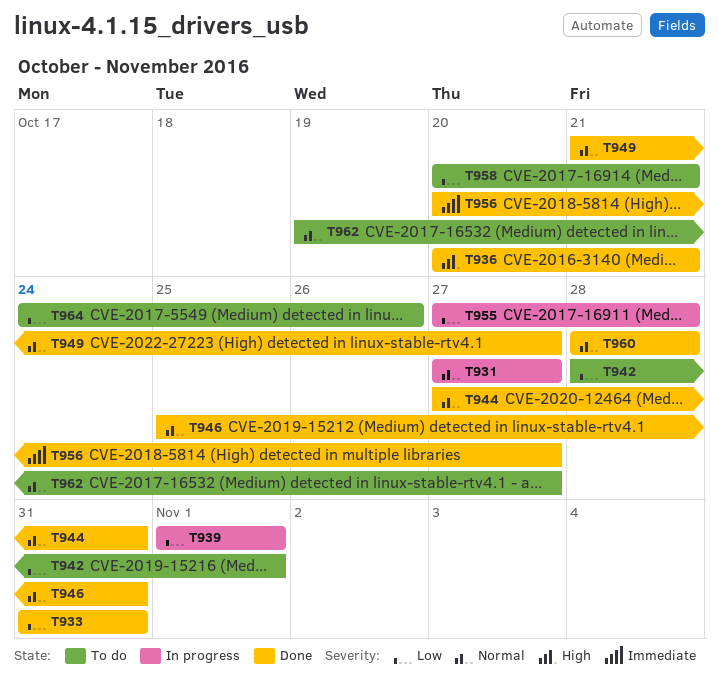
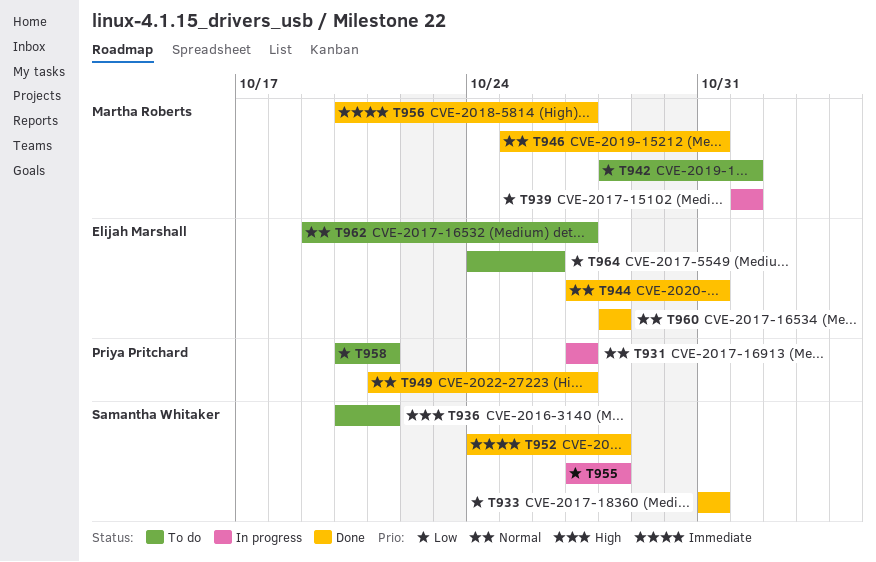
T936, status: Done -> To do
T952: none -> present

